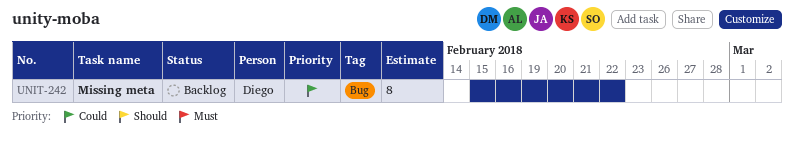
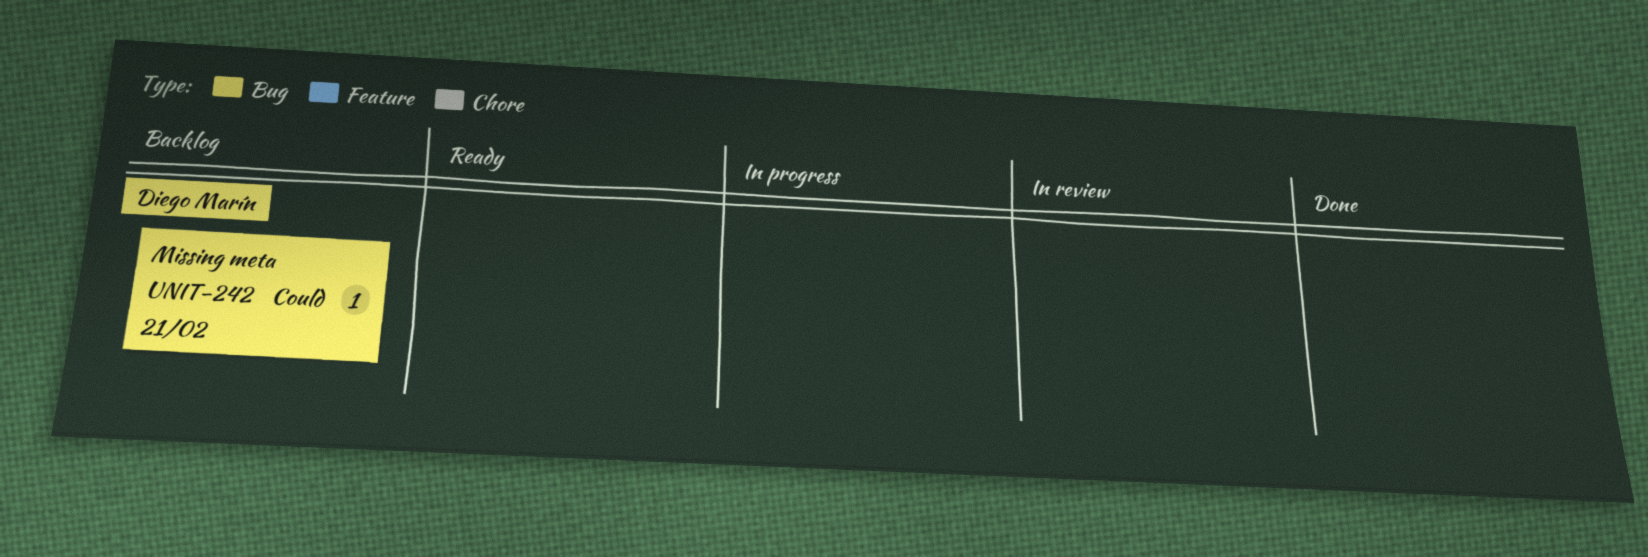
UNIT-242, estimate: 8 -> 1
UNIT-242, due: Feb 22 -> Feb 21

